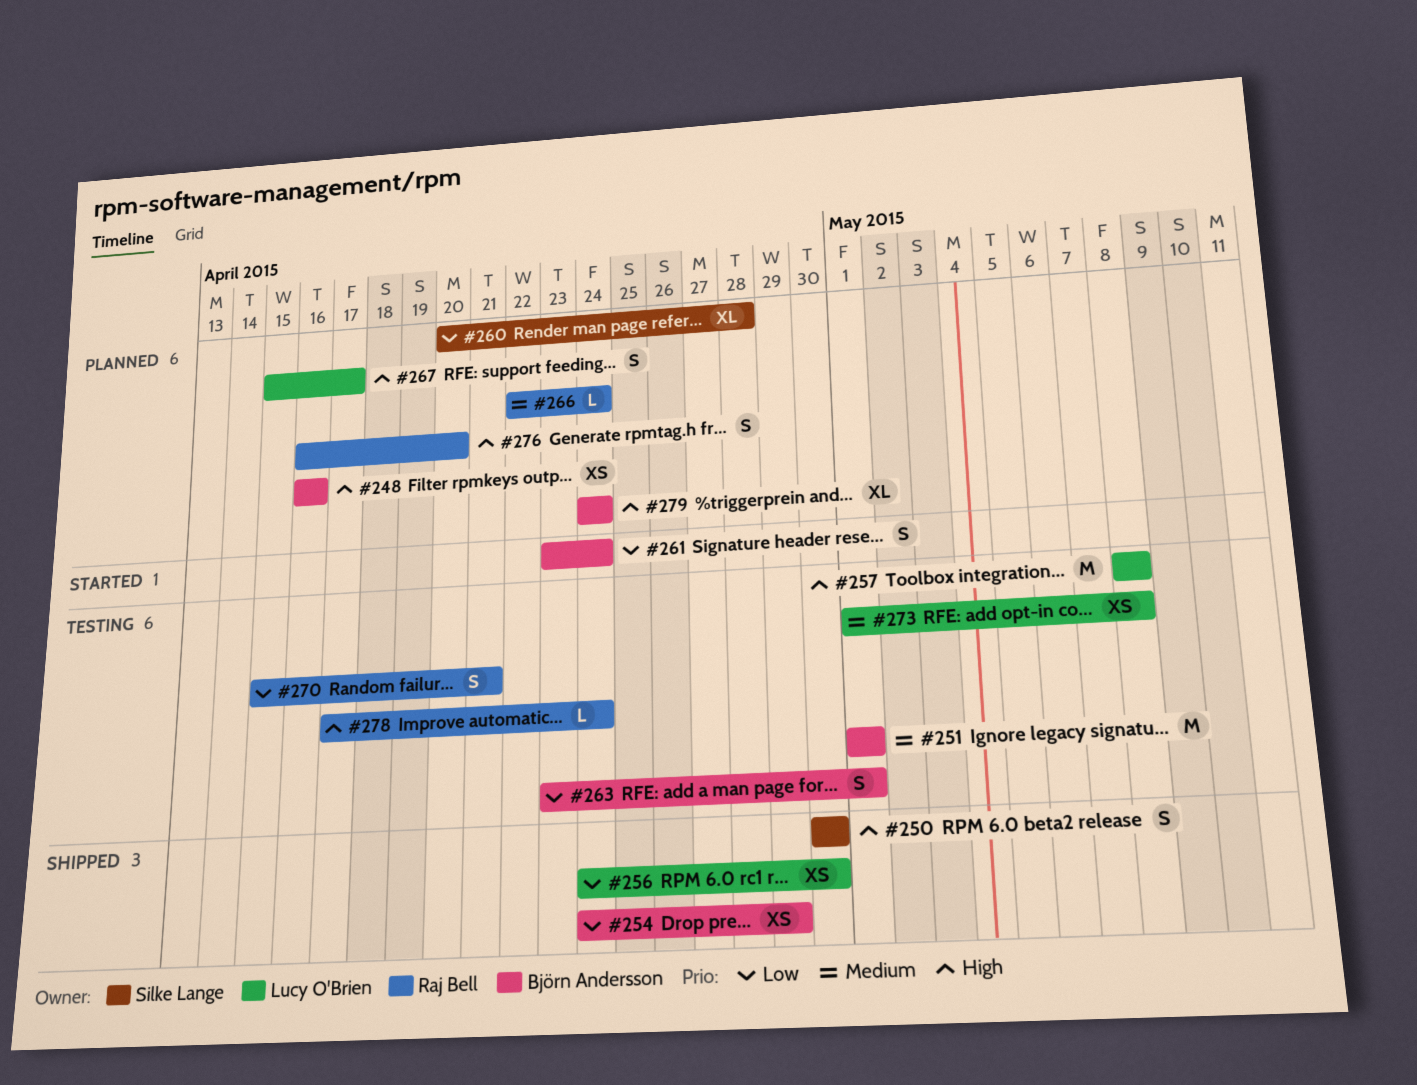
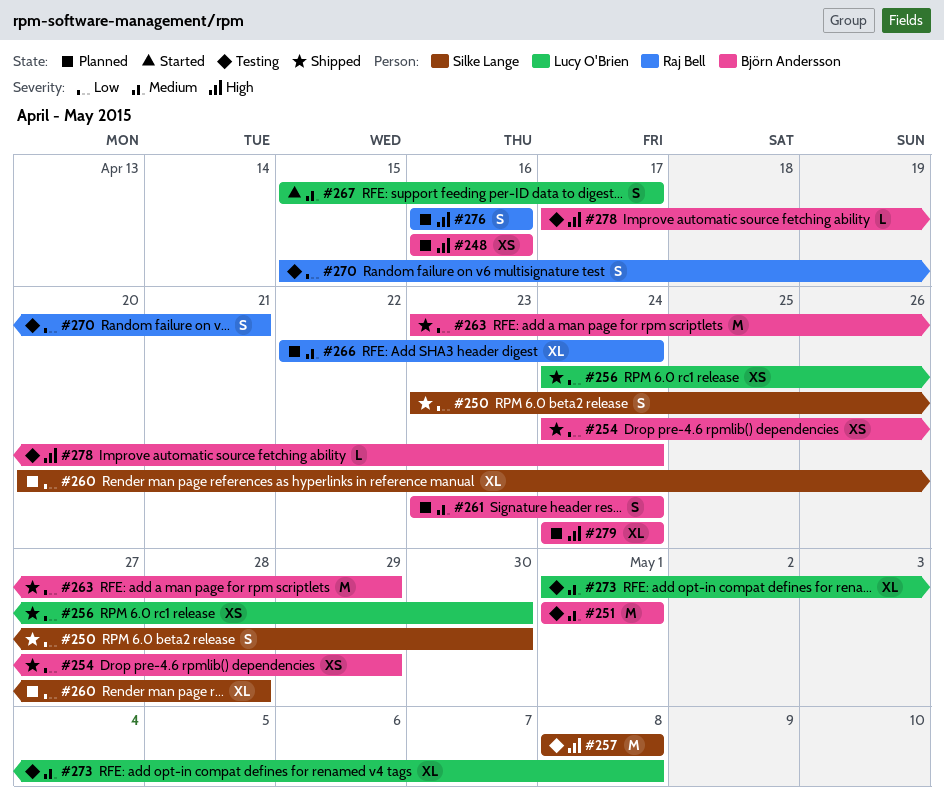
#250, priority: High -> Low
#250, start: Apr 30 -> Apr 23
#257, owner: Lucy O'Brien -> Silke Lange
#261, status: Started -> Planned
#261, priority: Low -> Medium
#263, status: Testing -> Shipped
#263, estimate: S -> M
#263, due: May 1 -> Apr 29
#266, estimate: L -> XL
#267, status: Planned -> Started
#267, priority: High -> Medium
#273, estimate: XS -> XL
#276, due: Apr 20 -> Apr 16
#278, owner: Raj Bell -> Björn Andersson

